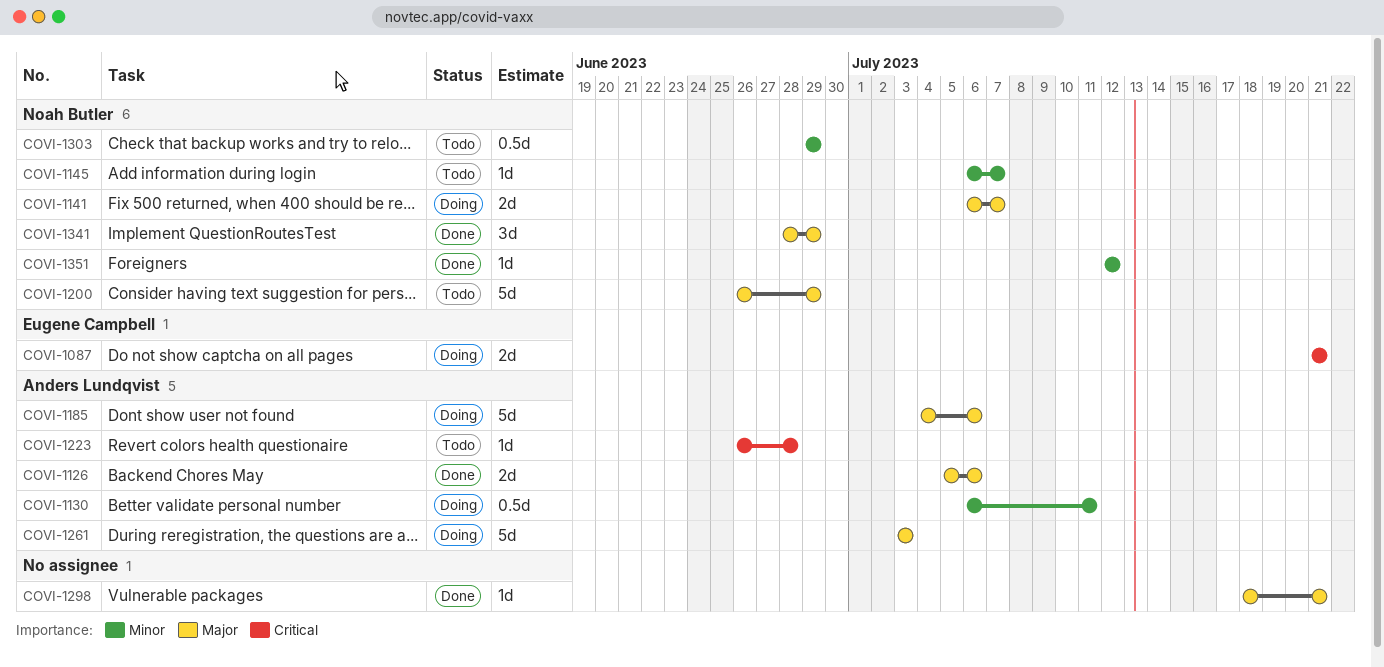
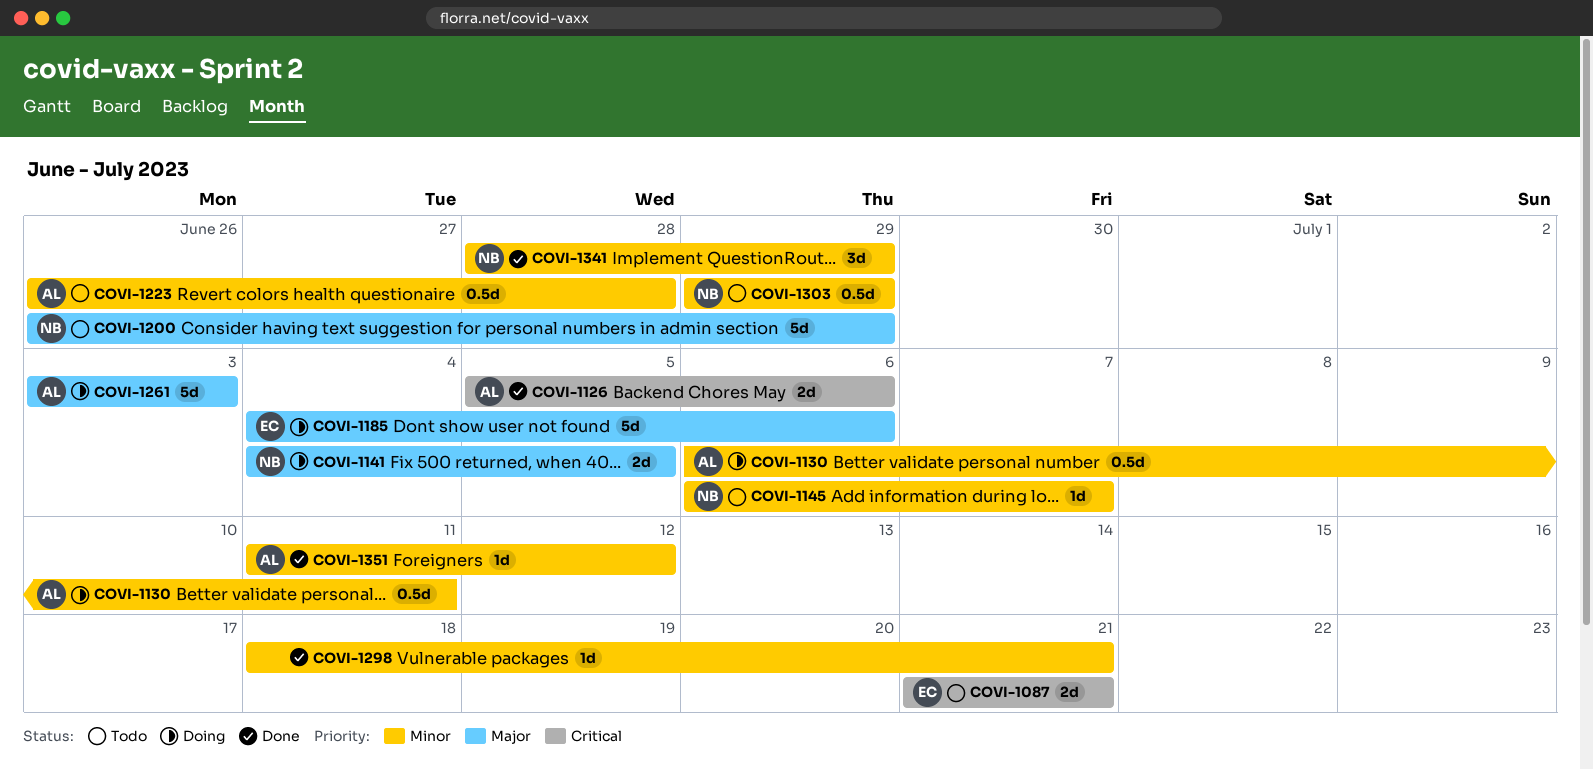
COVI-1087, status: Doing -> Todo
COVI-1126, priority: Major -> Critical
COVI-1141, start: Jul 6 -> Jul 4
COVI-1141, due: Jul 7 -> Jul 5
COVI-1185, owner: Anders Lundqvist -> Eugene Campbell
COVI-1223, priority: Critical -> Minor
COVI-1223, estimate: 1d -> 0.5d
COVI-1298, priority: Major -> Minor
COVI-1341, priority: Major -> Minor
COVI-1351, owner: Noah Butler -> Anders Lundqvist
COVI-1351, start: Jul 12 -> Jul 11

